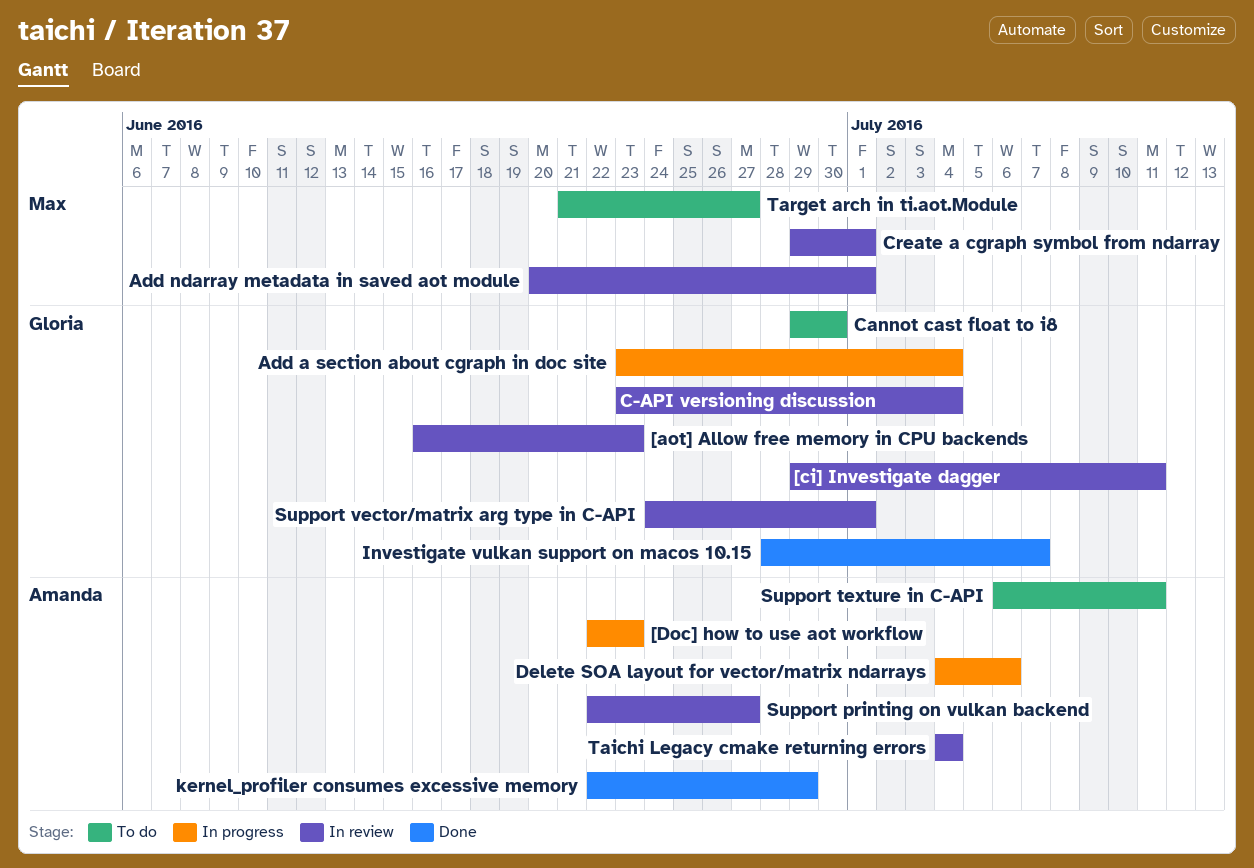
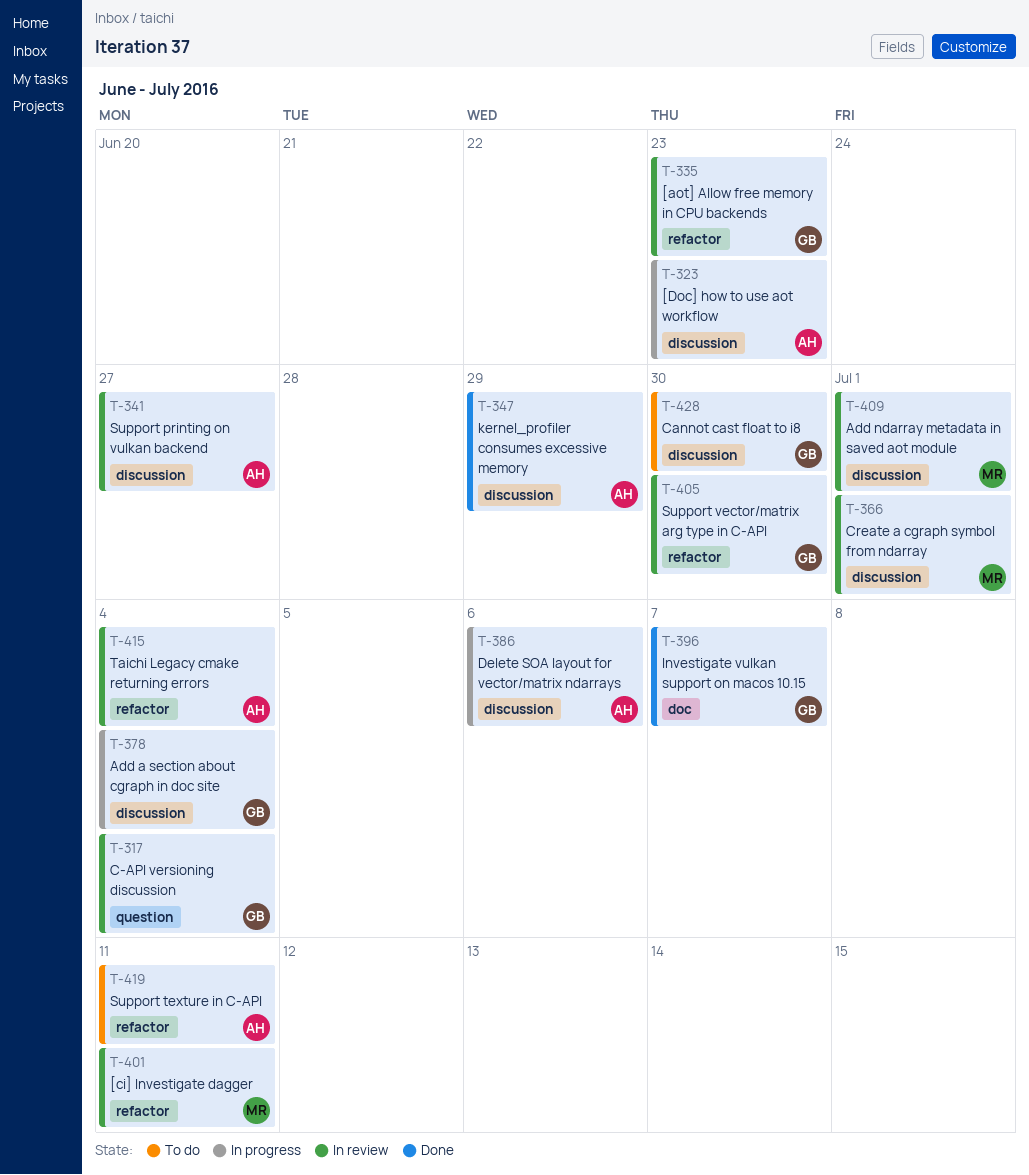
[ci] Investigate dagger, owner: Gloria -> Max
Support vector/matrix arg type in C-API, due: Jul 1 -> Jun 30
Target arch in ti.aot.Module: present -> none

